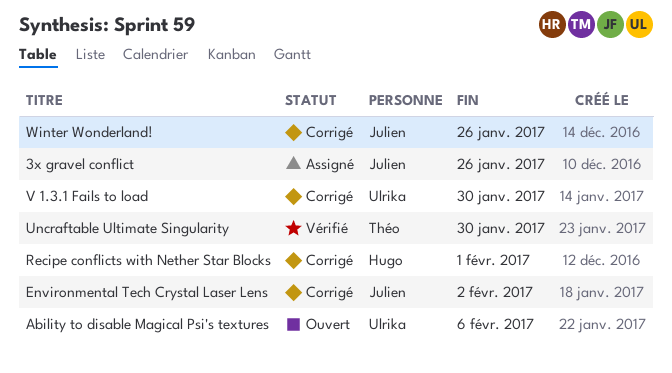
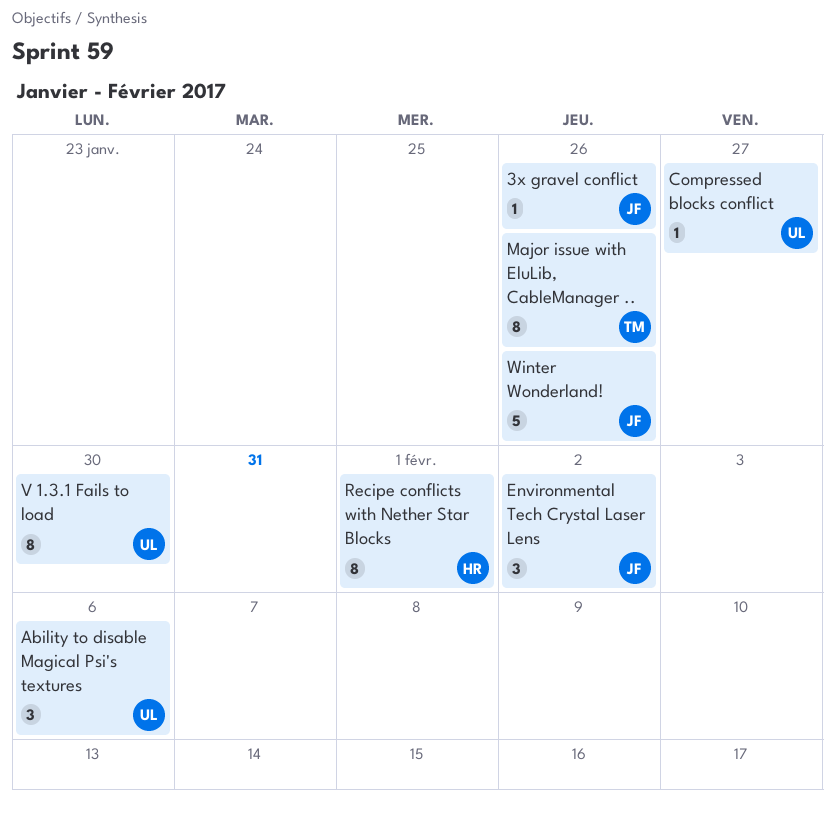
Compressed blocks conflict: none -> present
Major issue with EluLib, CableManager ..: none -> present
Uncraftable Ultimate Singularity: present -> none

